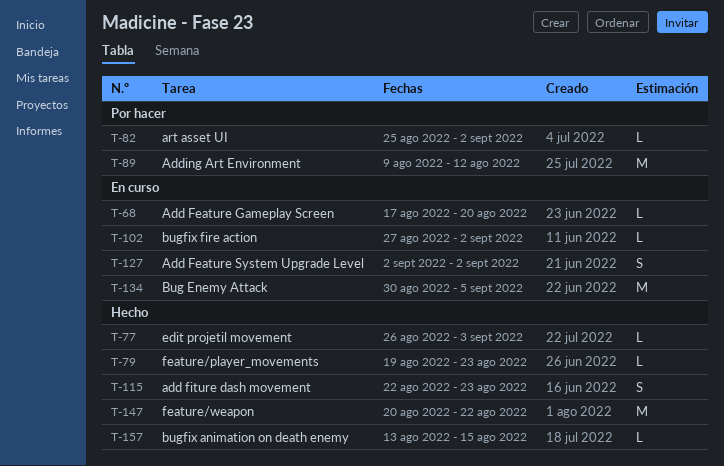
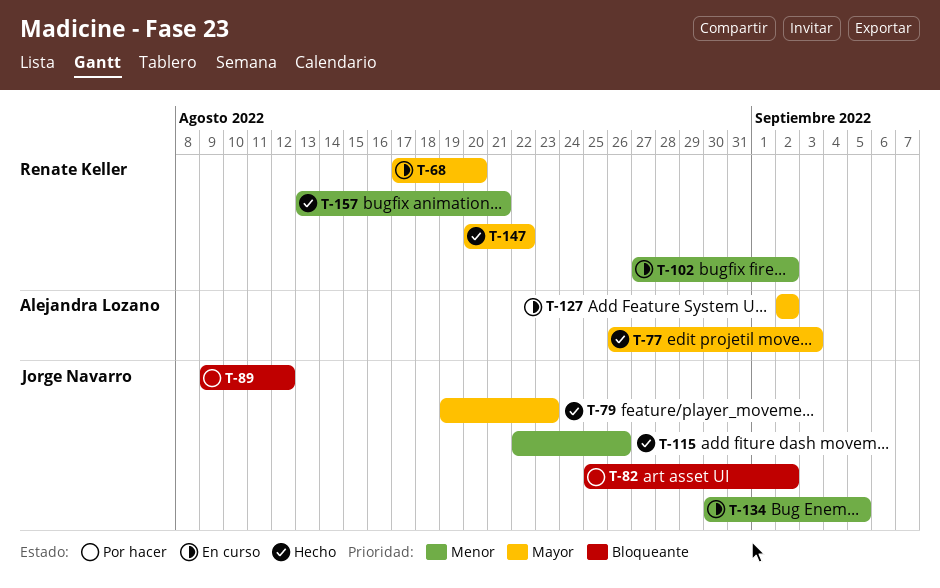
T-115, due: Aug 23 -> Aug 26
T-157, due: Aug 15 -> Aug 21

